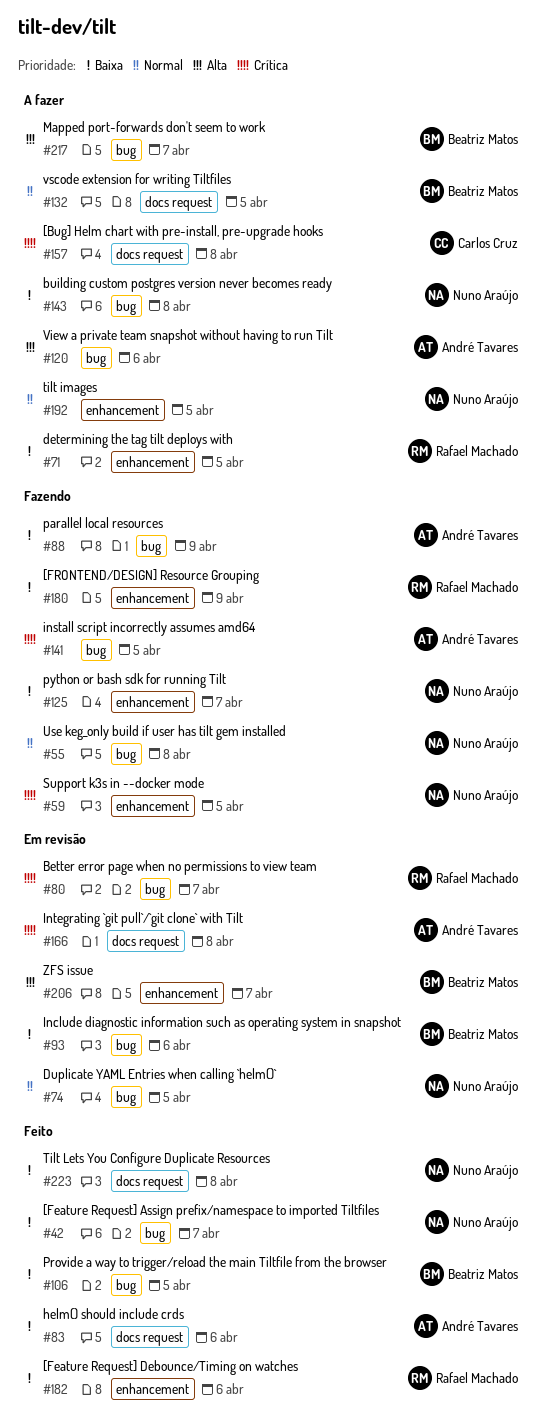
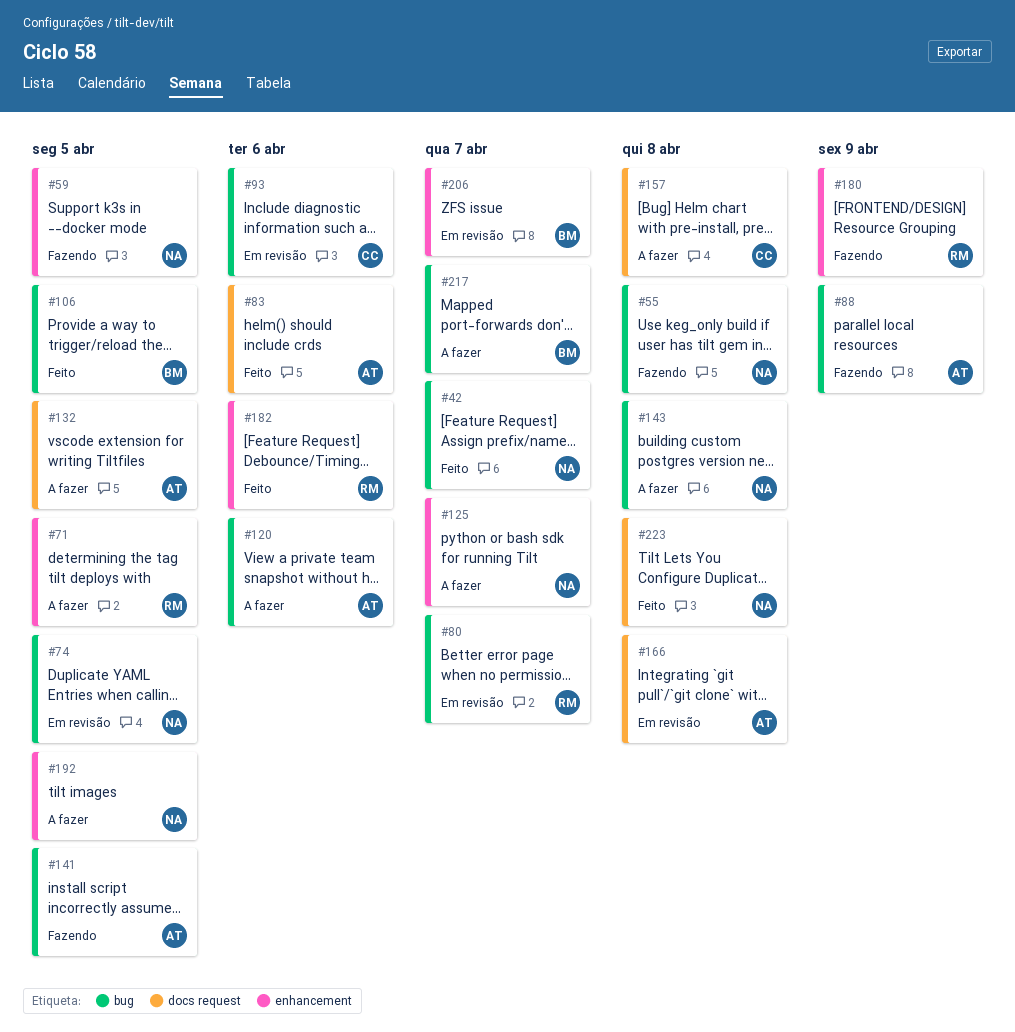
#93, owner: Beatriz Matos -> Carlos Cruz
#125, status: Fazendo -> A fazer
#132, owner: Beatriz Matos -> André Tavares

